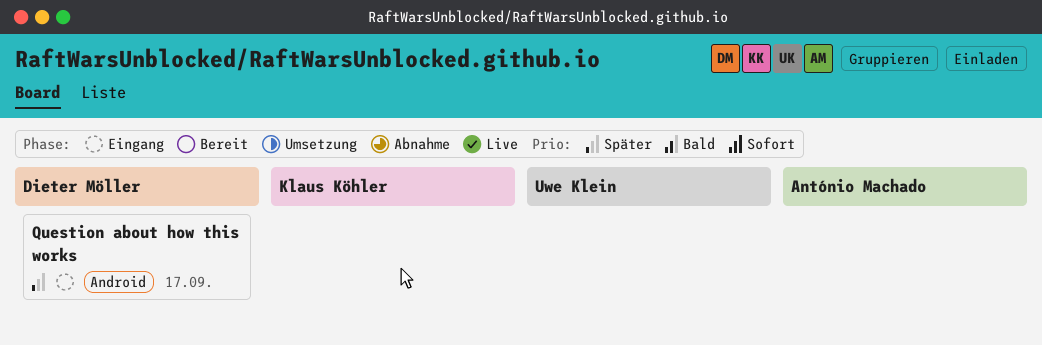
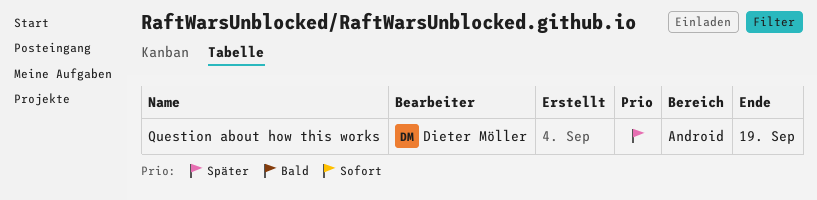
Question about how this works, due: Sep 17 -> Sep 19

